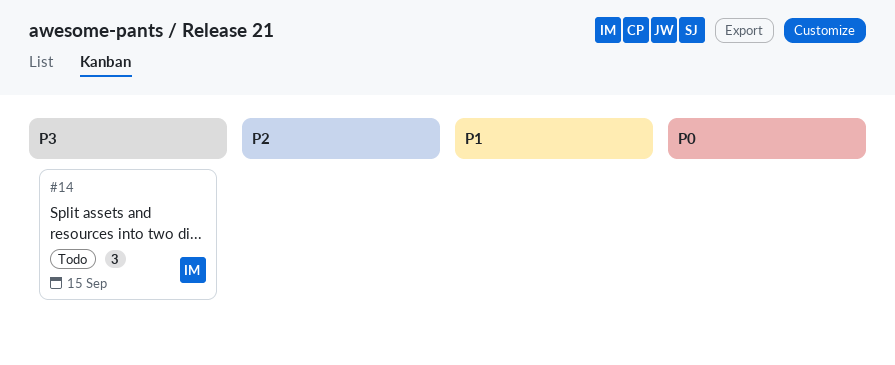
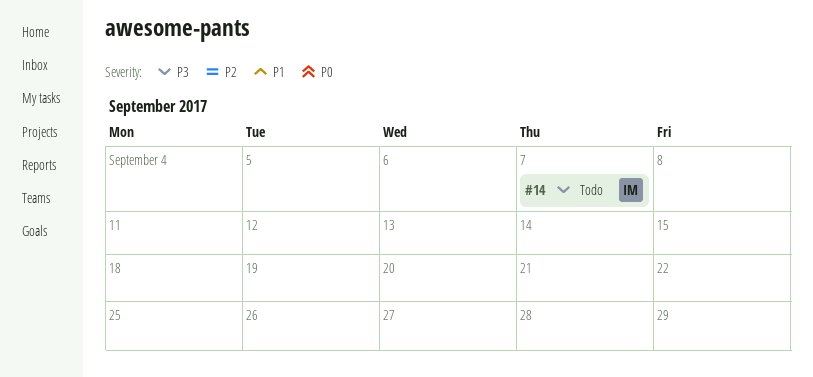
#14, due: Sep 15 -> Sep 7

